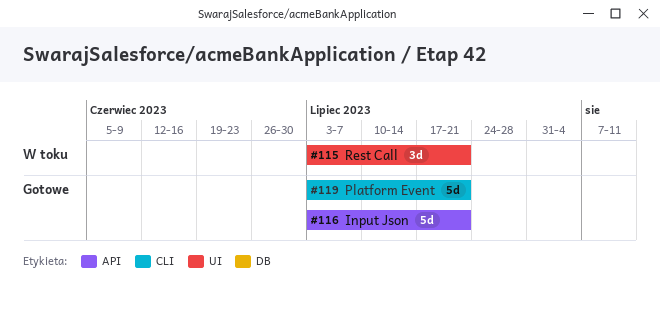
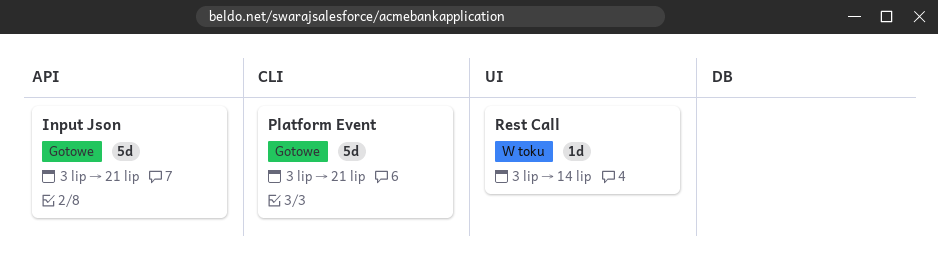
Rest Call, estimate: 3d -> 1d
Rest Call, due: Jul 21 -> Jul 14

